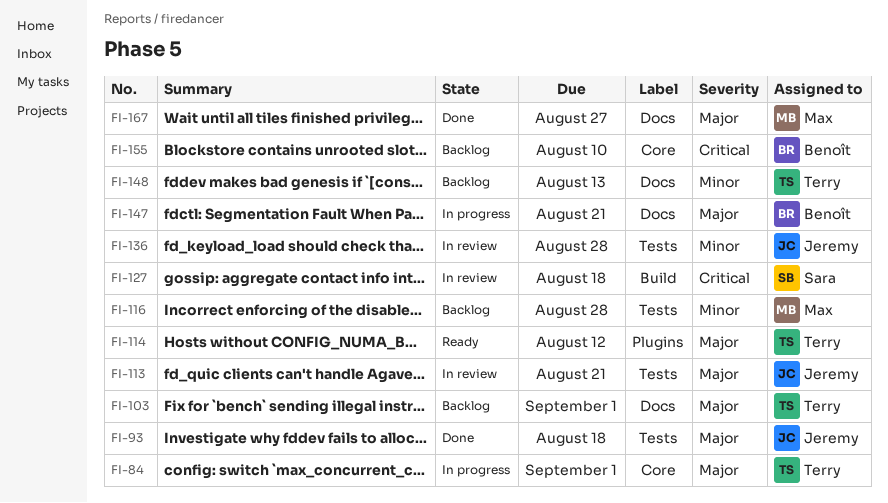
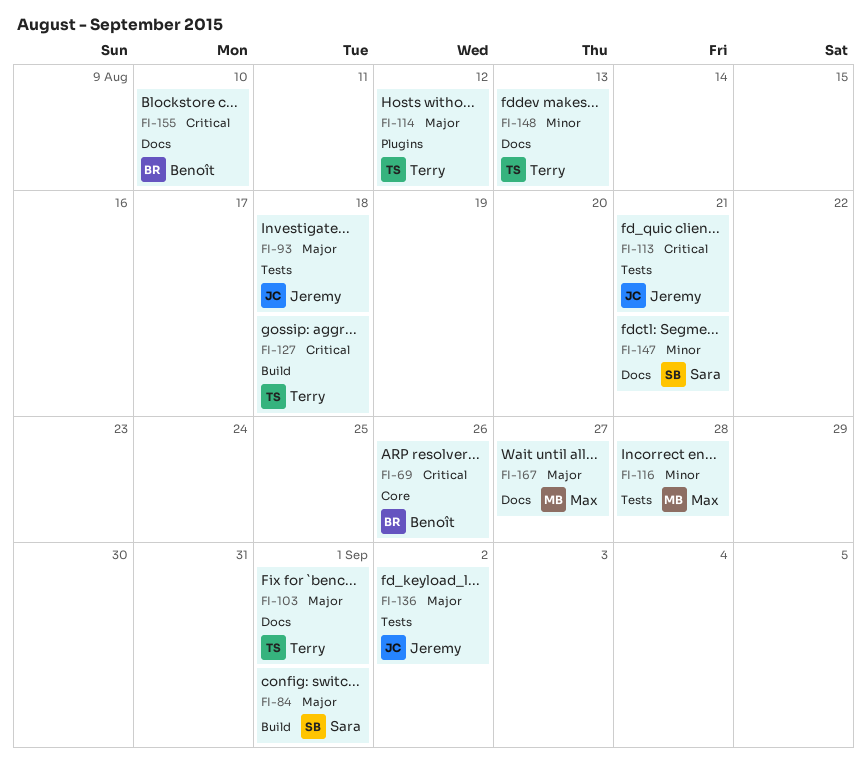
FI-69: none -> present
FI-84, owner: Terry -> Sara
FI-84, label: Core -> Build
FI-113, priority: Major -> Critical
FI-127, owner: Sara -> Terry
FI-136, priority: Minor -> Major
FI-136, due: Aug 28 -> Sep 2
FI-147, owner: Benoît -> Sara
FI-147, priority: Major -> Minor
FI-155, label: Core -> Docs

